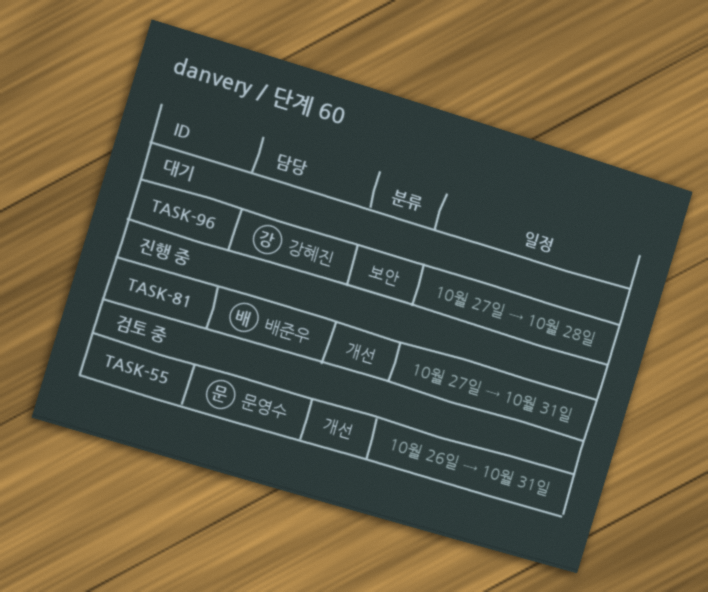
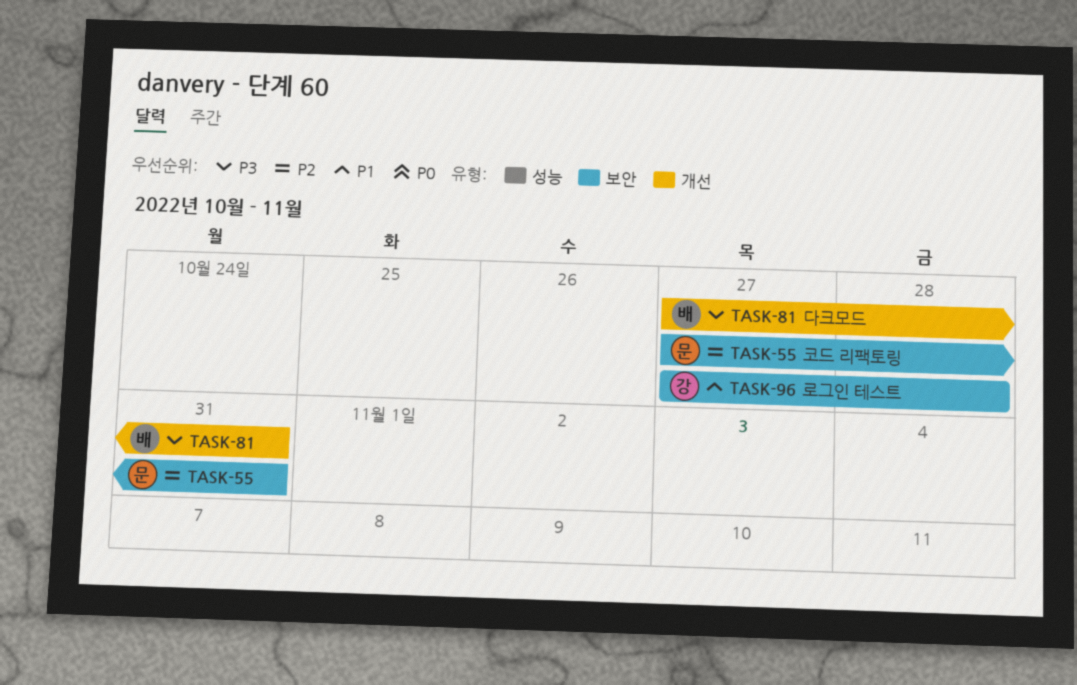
TASK-55, label: 개선 -> 보안
TASK-55, start: Oct 26 -> Oct 27

